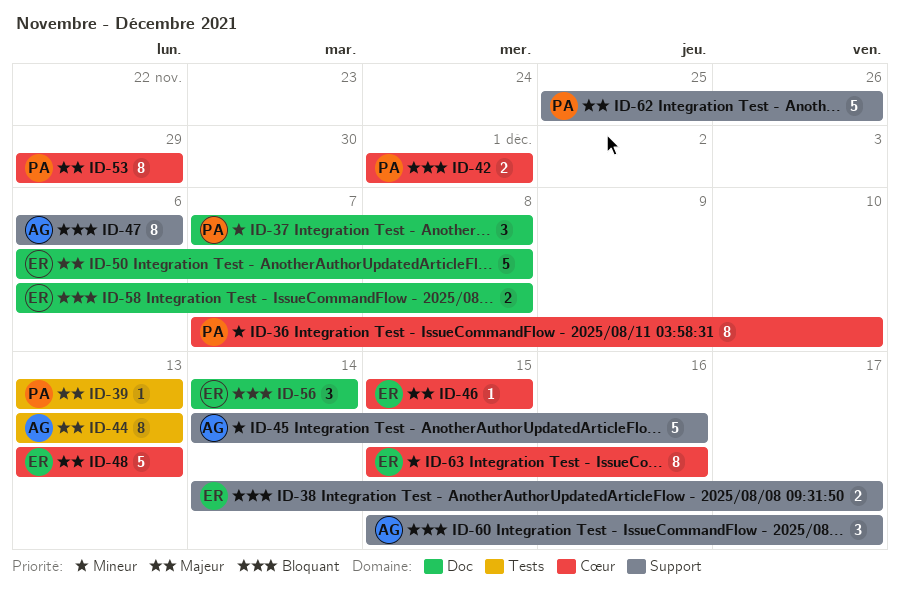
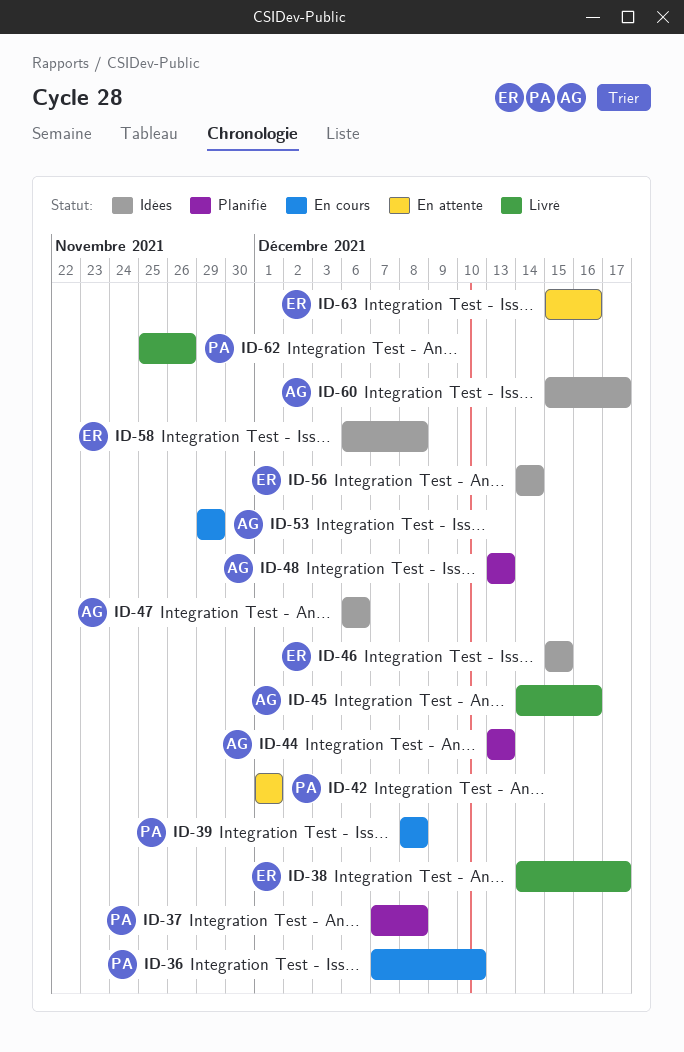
ID-39, start: Dec 13 -> Dec 8
ID-39, due: Dec 13 -> Dec 8
ID-48, owner: ER -> AG
ID-50: present -> none
ID-53, owner: PA -> AG

